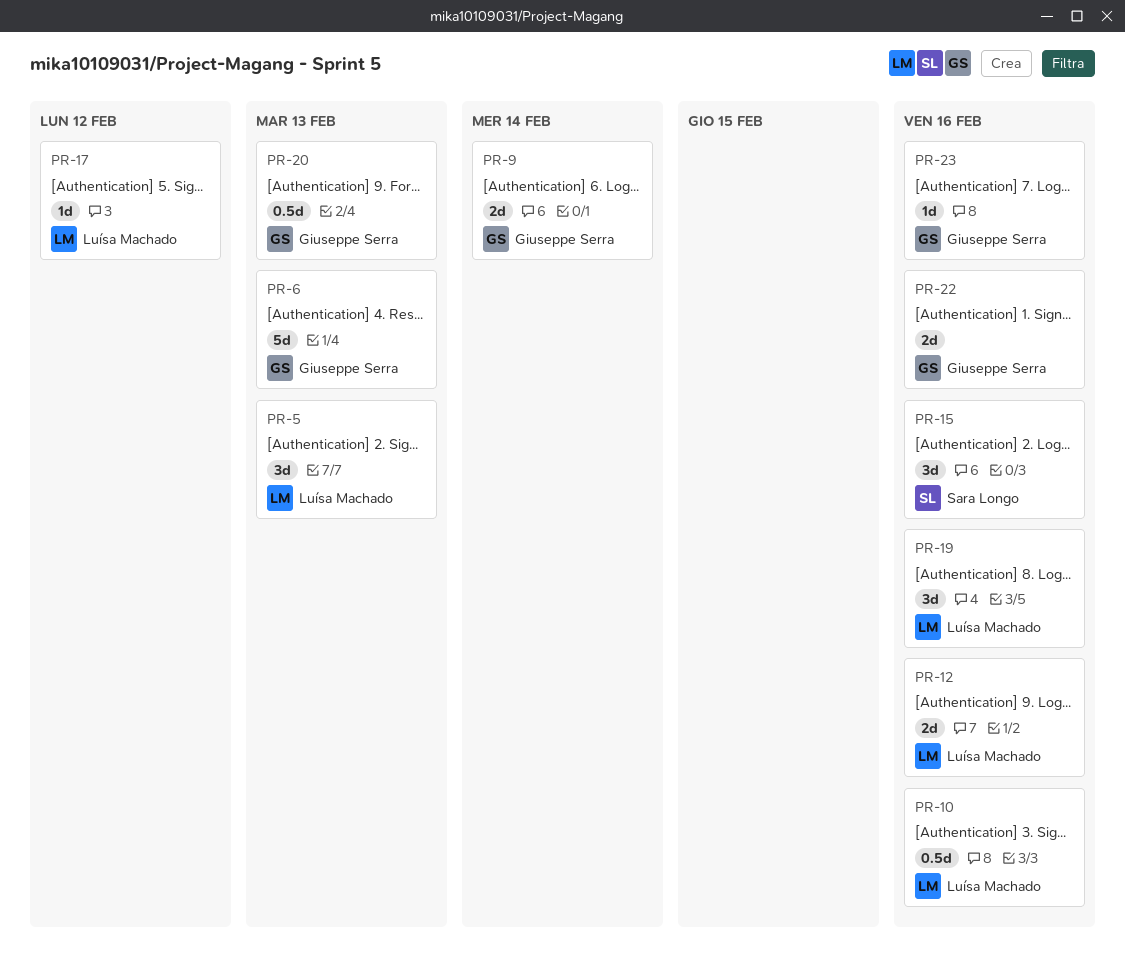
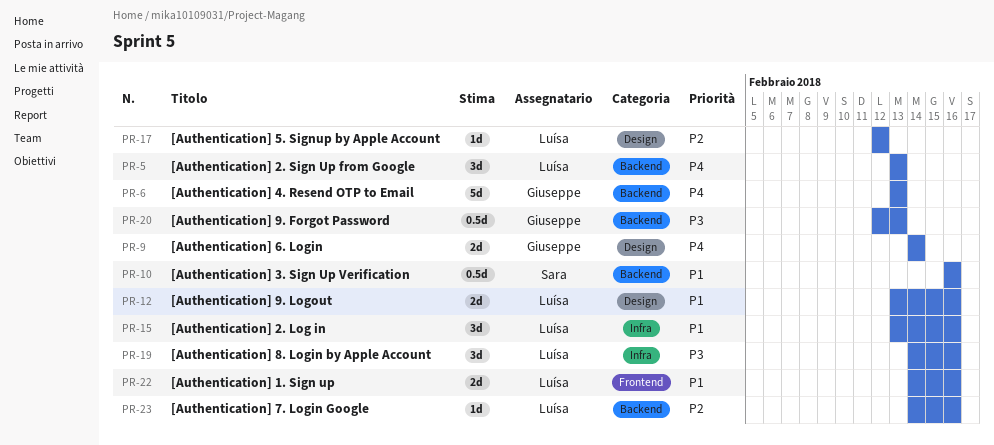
PR-10, owner: Luísa Machado -> Sara Longo
PR-15, owner: Sara Longo -> Luísa Machado
PR-22, owner: Giuseppe Serra -> Luísa Machado
PR-23, owner: Giuseppe Serra -> Luísa Machado

